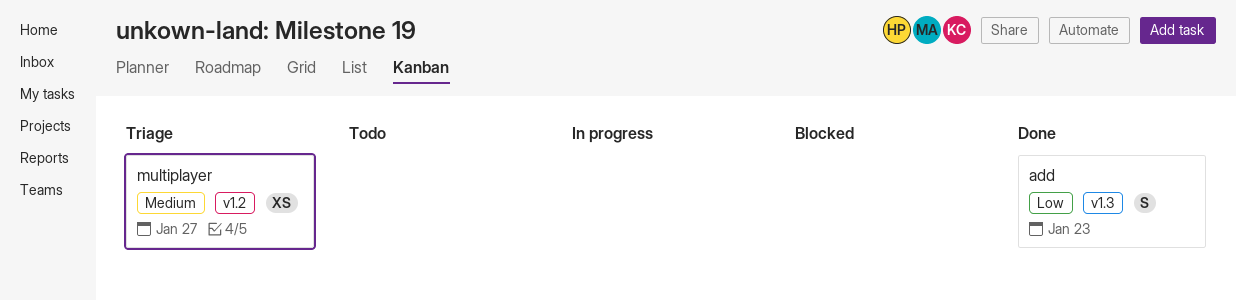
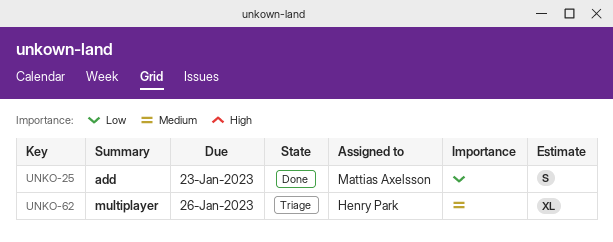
multiplayer, estimate: XS -> XL
multiplayer, due: Jan 27 -> Jan 26

